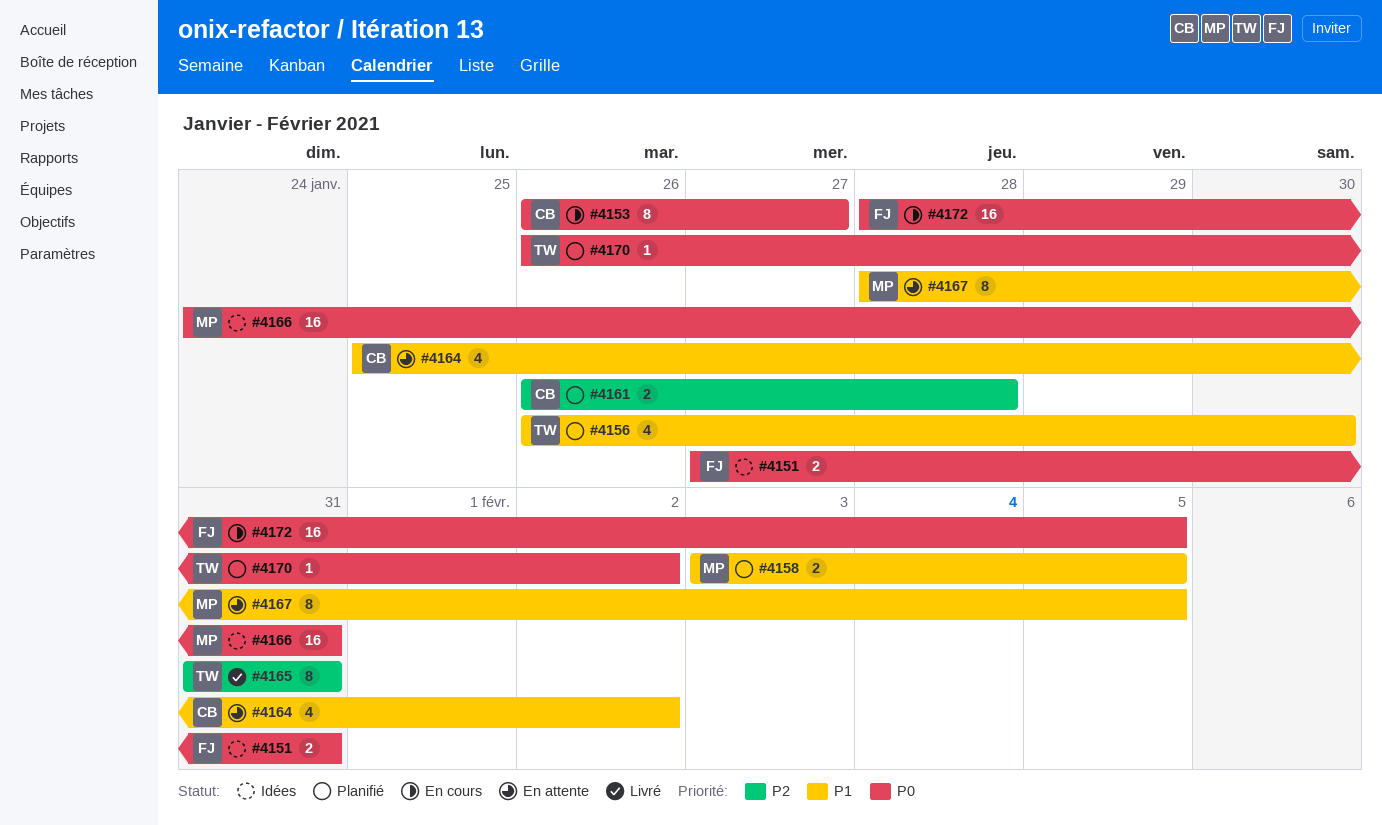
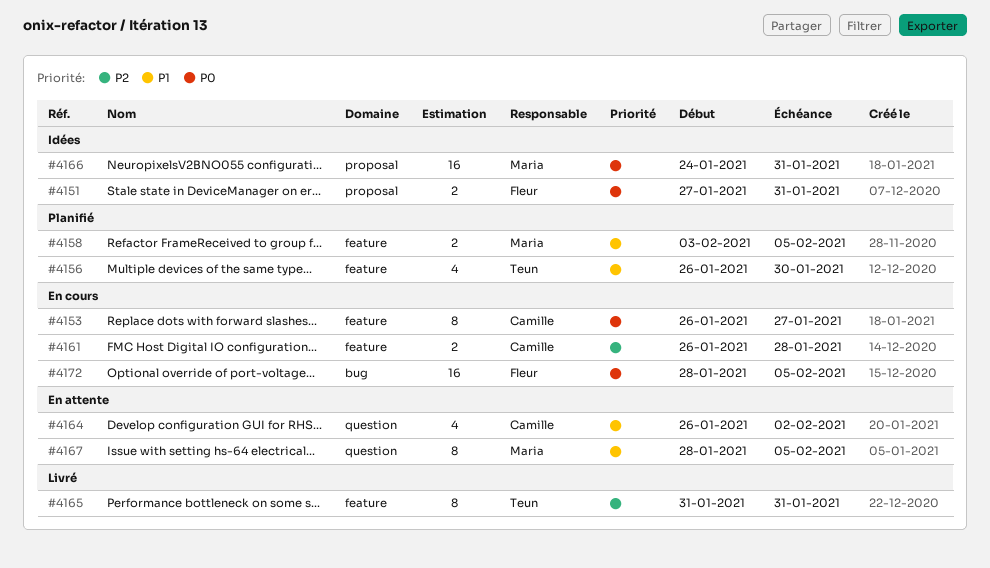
#4161, status: Planifié -> En cours
#4164, start: Jan 25 -> Jan 26
#4170: present -> none

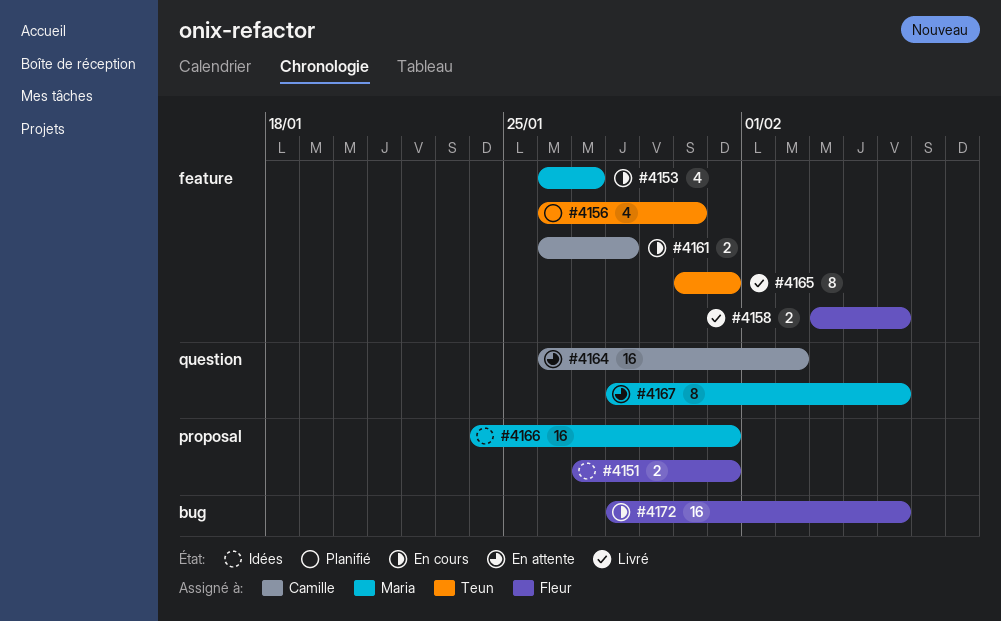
#4153, owner: Camille -> Maria
#4153, estimate: 8 -> 4
#4158, status: Planifié -> Livré
#4158, owner: Maria -> Fleur
#4164, estimate: 4 -> 16
#4165, start: Jan 31 -> Jan 30

